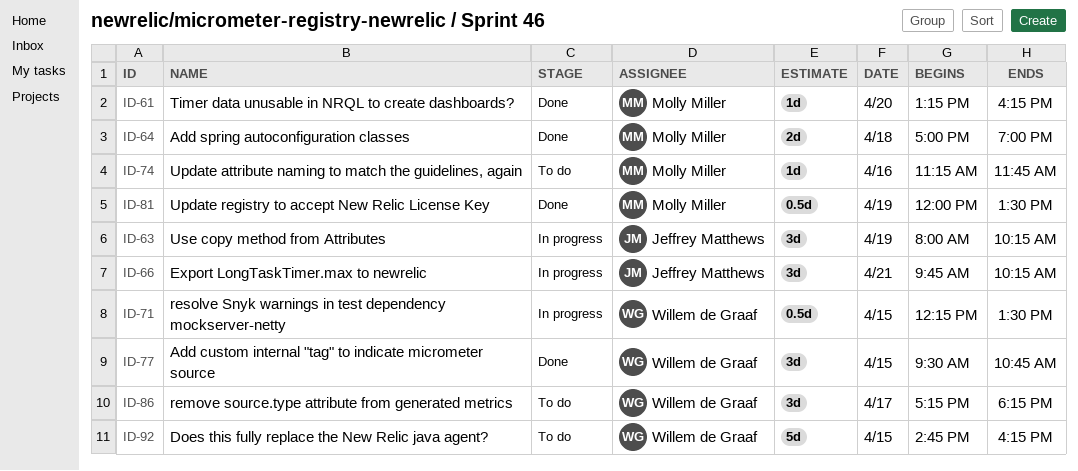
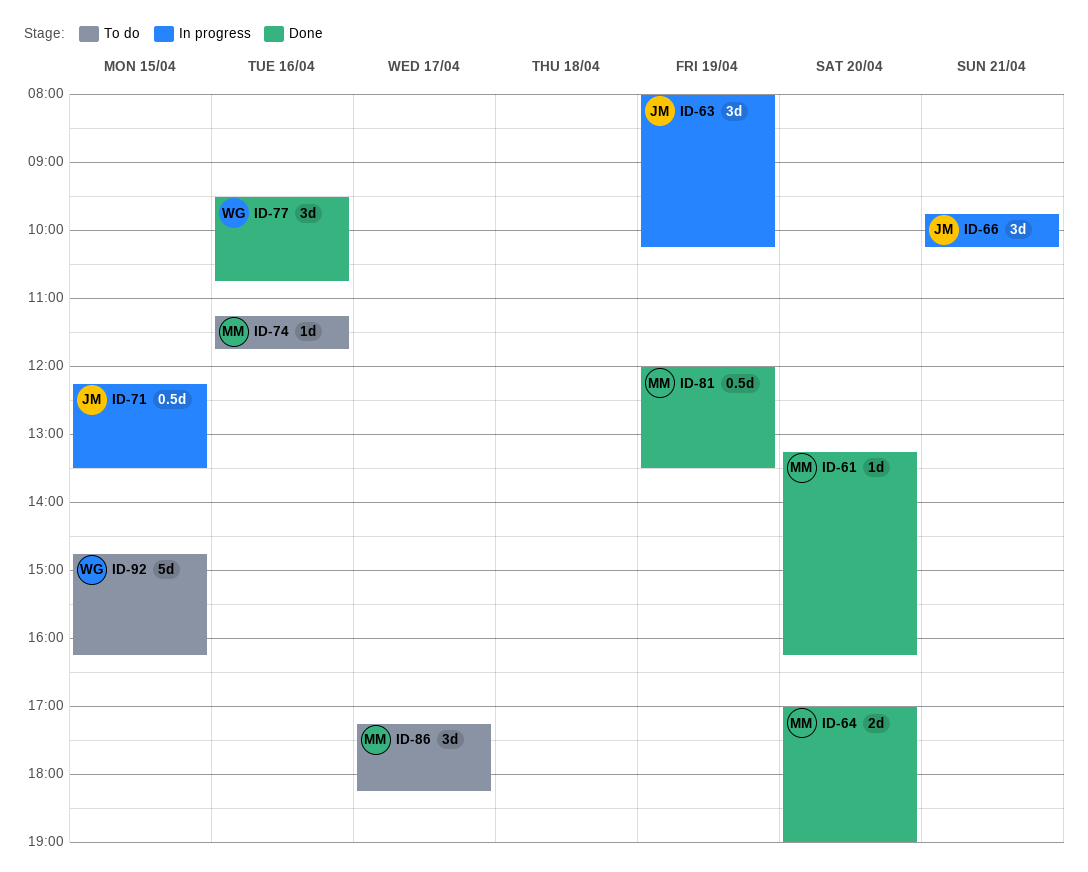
ID-64, day: Apr 18 -> Apr 20
ID-71, owner: Willem de Graaf -> Jeffrey Matthews
ID-77, day: Apr 15 -> Apr 16
ID-86, owner: Willem de Graaf -> Molly Miller

